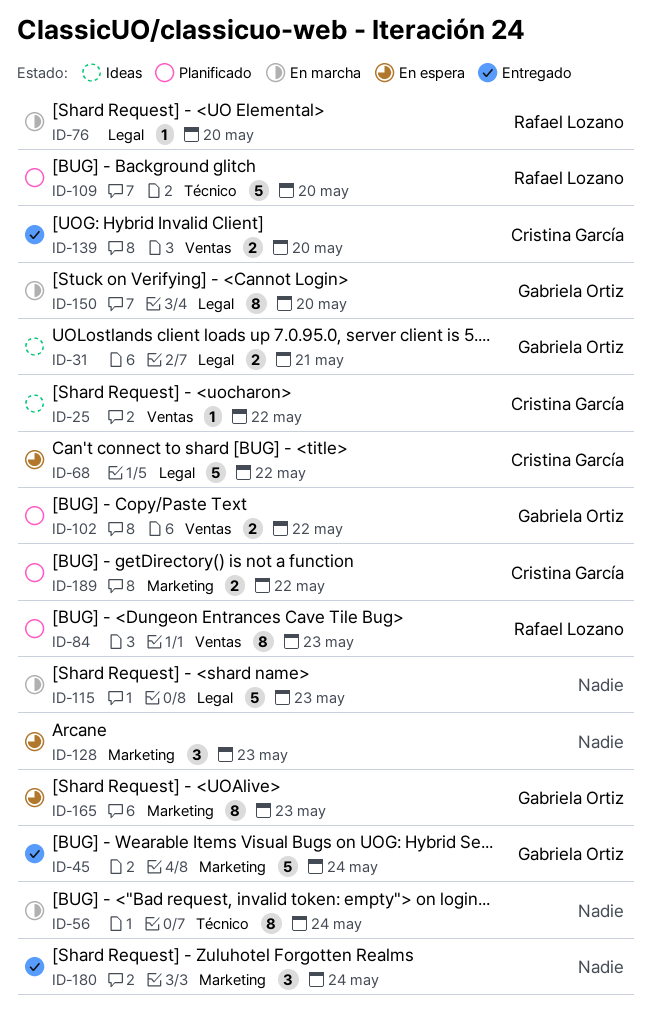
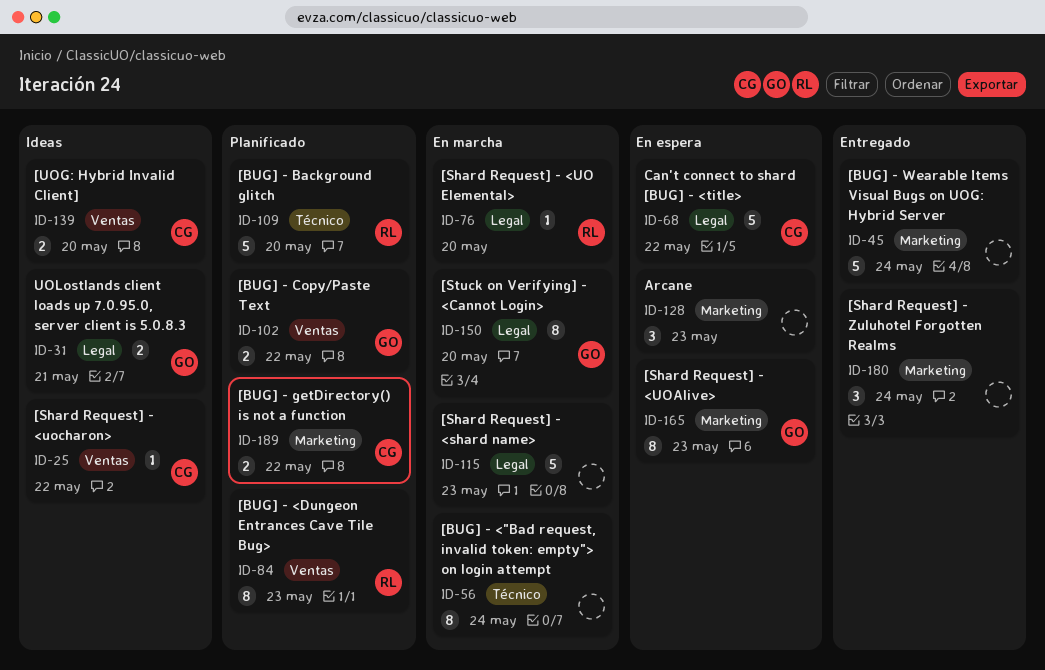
ID-45, owner: Gabriela Ortiz -> none
ID-139, status: Entregado -> Ideas

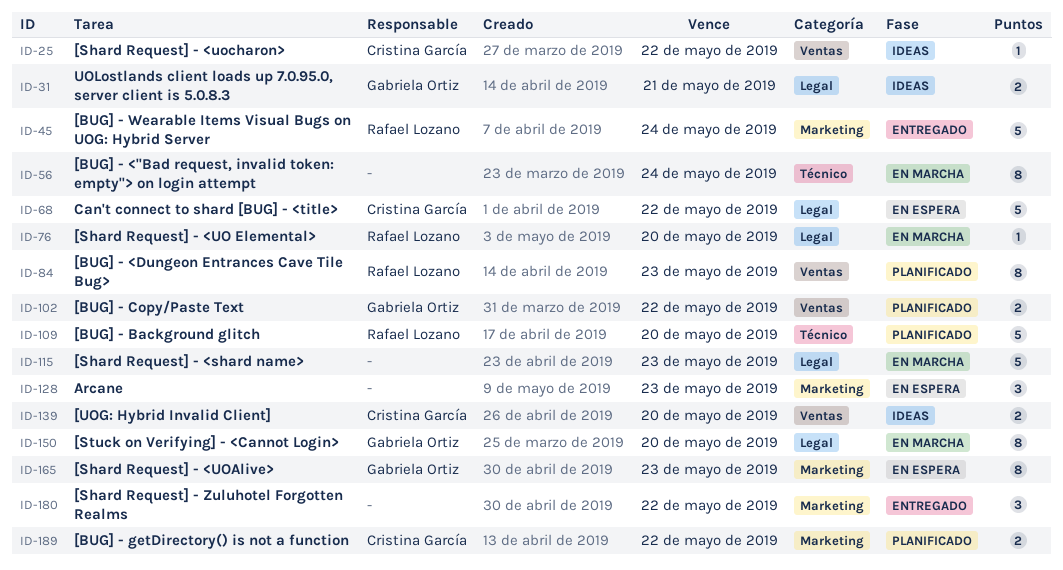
ID-45, owner: none -> Rafael Lozano
ID-180, due: May 24 -> May 22

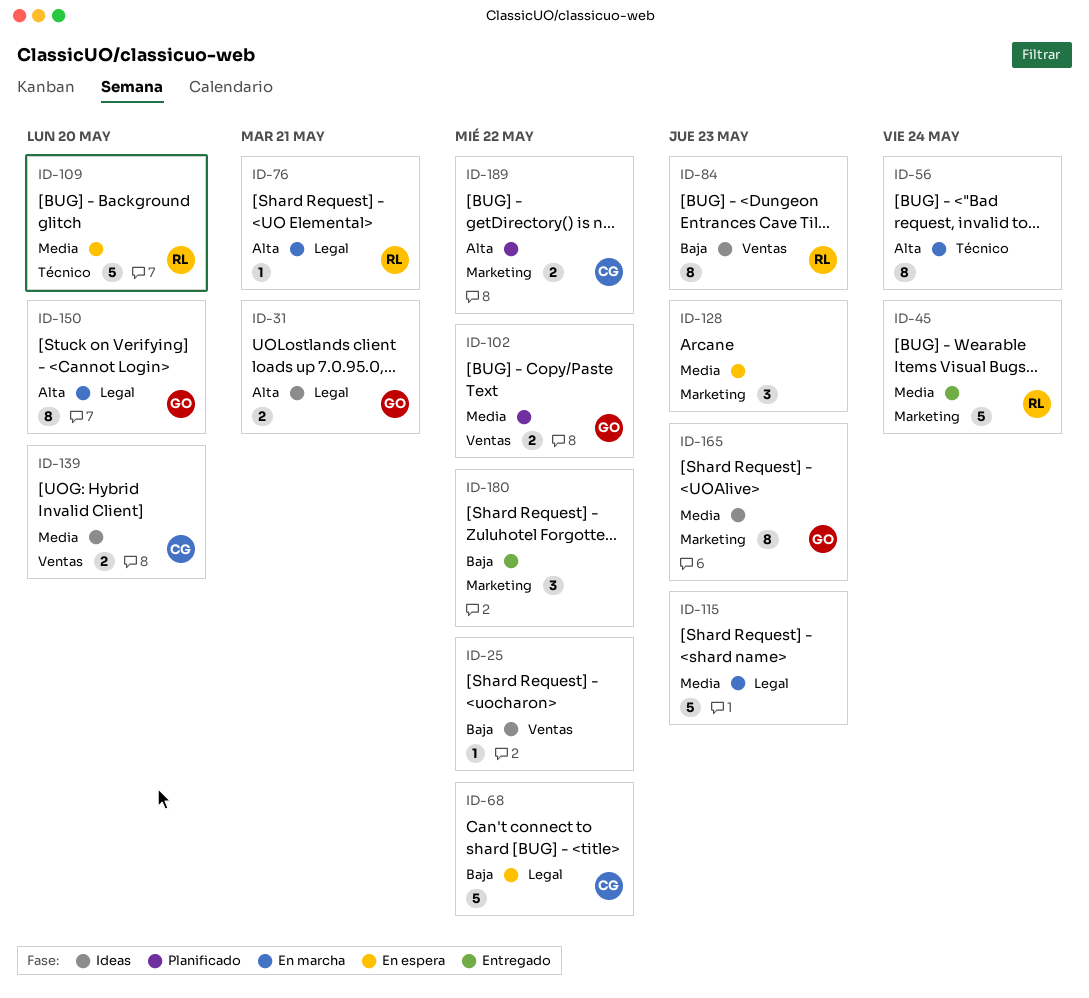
ID-25, owner: Cristina García -> none
ID-76, due: May 20 -> May 21
ID-84, status: Planificado -> Ideas
ID-109, status: Planificado -> En espera
ID-165, status: En espera -> Ideas

